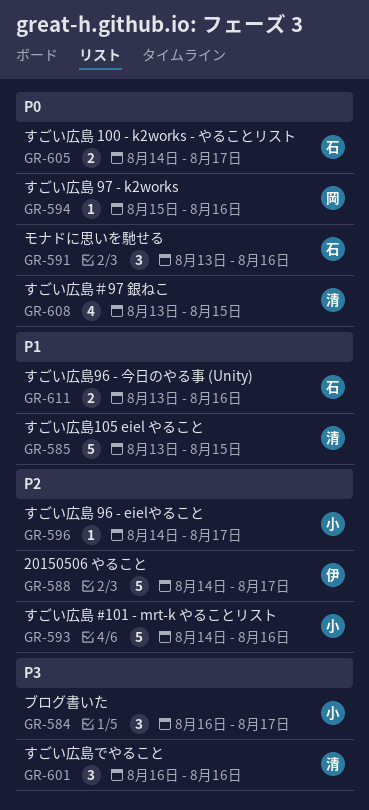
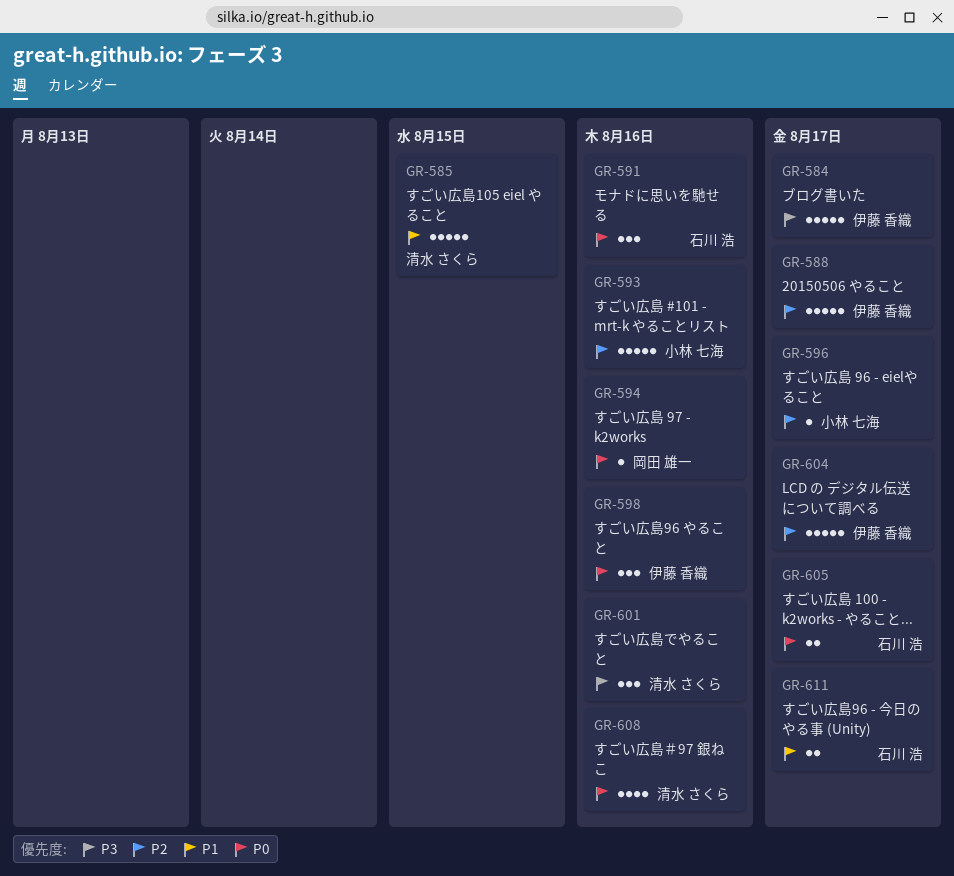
GR-584, owner: 小林 七海 -> 伊藤 香織
GR-584, estimate: 3 -> 5
GR-598: none -> present
GR-604: none -> present
GR-608, due: Aug 15 -> Aug 16
GR-611, due: Aug 16 -> Aug 17

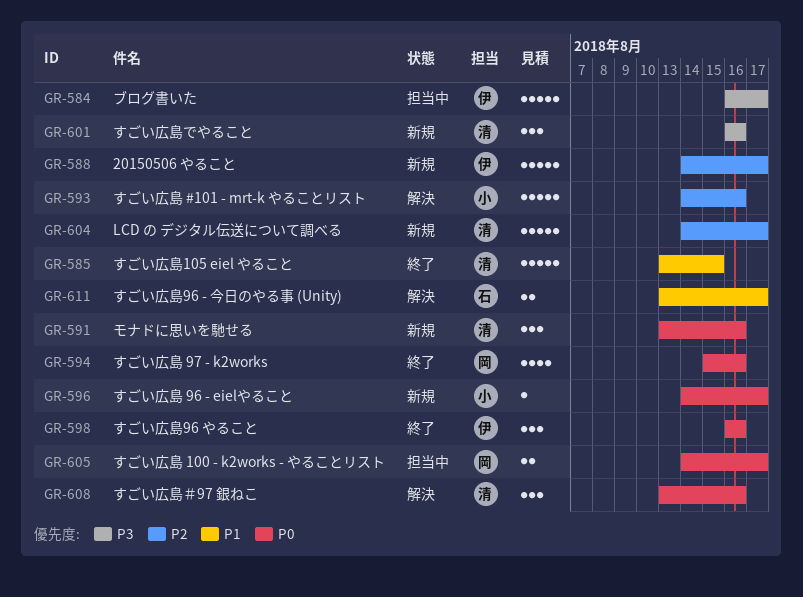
GR-591, owner: 石川 浩 -> 清水 さくら
GR-594, estimate: 1 -> 4
GR-596, priority: P2 -> P0
GR-604, owner: 伊藤 香織 -> 清水 さくら
GR-605, owner: 石川 浩 -> 岡田 雄一
GR-608, estimate: 4 -> 3

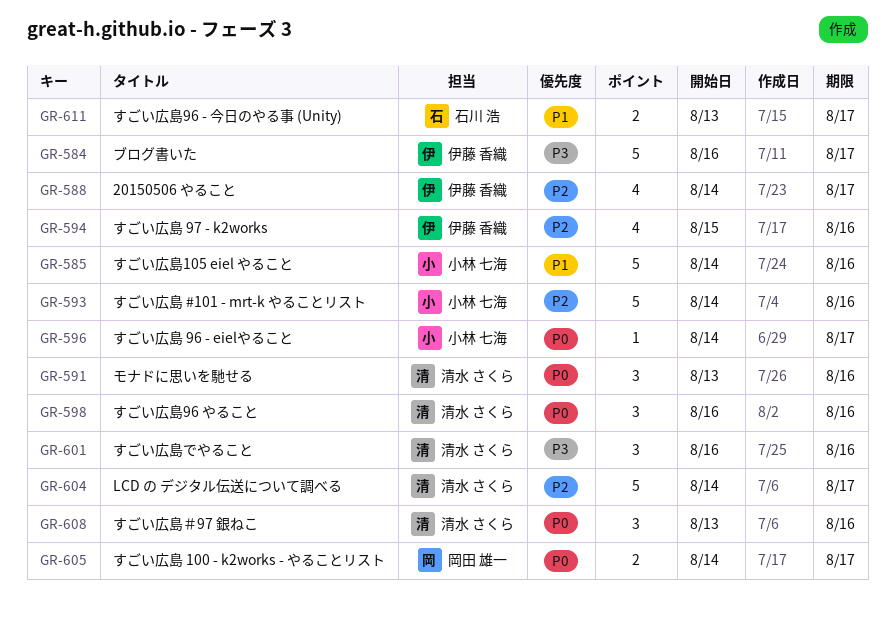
GR-585, owner: 清水 さくら -> 小林 七海
GR-585, start: Aug 13 -> Aug 14
GR-585, due: Aug 15 -> Aug 16
GR-588, estimate: 5 -> 4
GR-594, owner: 岡田 雄一 -> 伊藤 香織
GR-594, priority: P0 -> P2
GR-598, owner: 伊藤 香織 -> 清水 さくら

